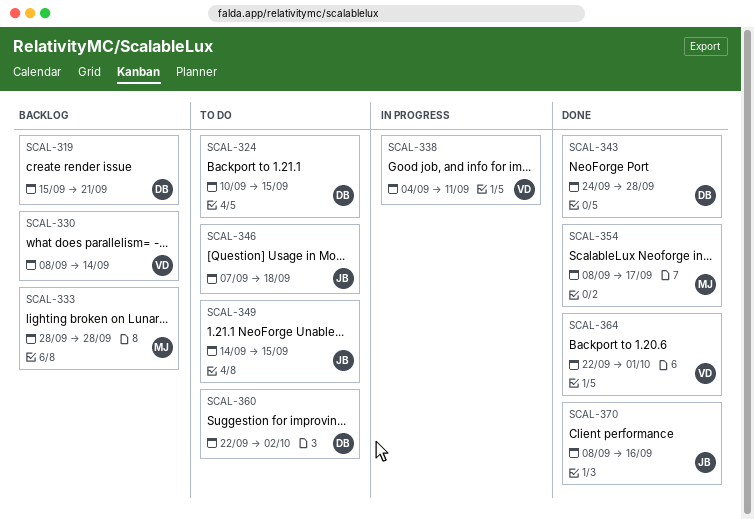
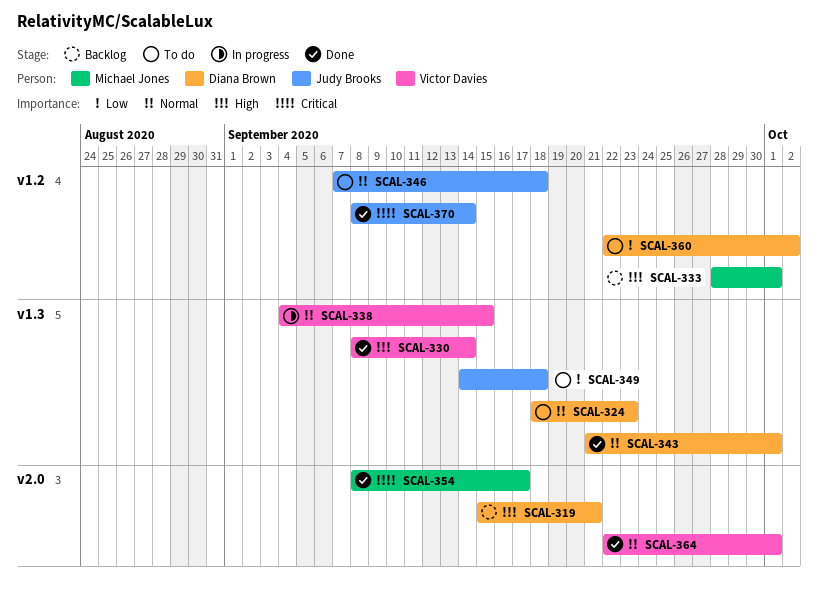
SCAL-324, start: Sep 10 -> Sep 18
SCAL-324, due: Sep 15 -> Sep 23
SCAL-330, status: Backlog -> Done
SCAL-333, due: Sep 28 -> Oct 1
SCAL-338, due: Sep 11 -> Sep 15
SCAL-343, start: Sep 24 -> Sep 21
SCAL-343, due: Sep 28 -> Oct 1
SCAL-349, due: Sep 15 -> Sep 18
SCAL-370, due: Sep 16 -> Sep 14

